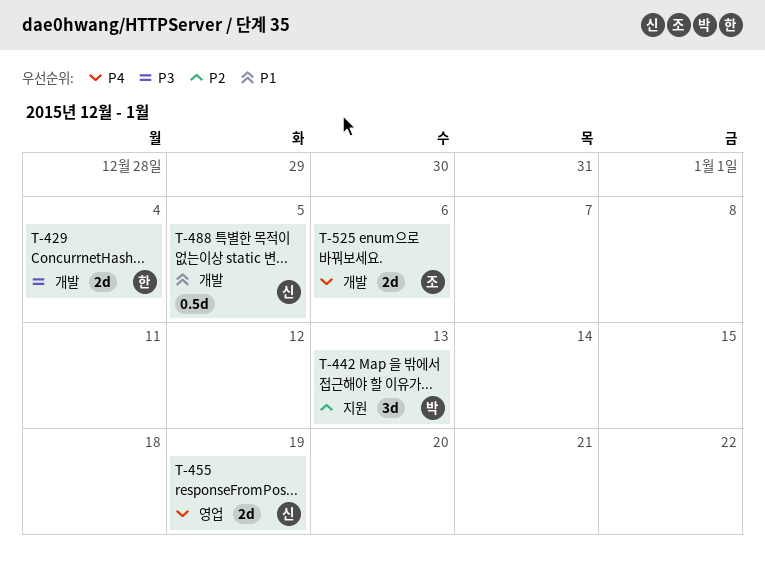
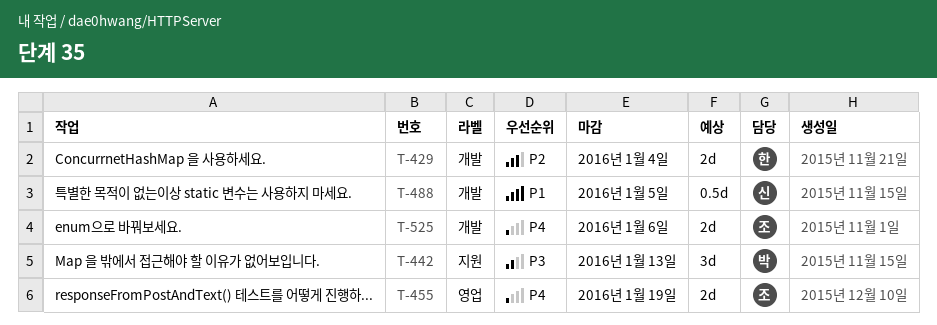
T-429, priority: P3 -> P2
T-442, priority: P2 -> P3
T-455, owner: 신 -> 조

